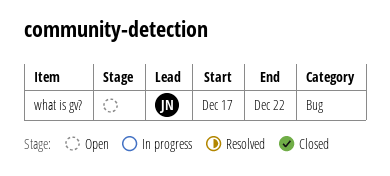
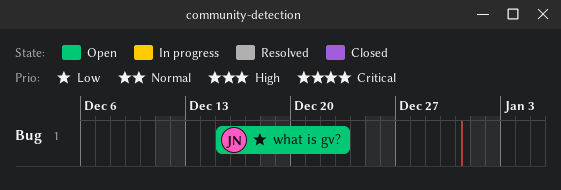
what is gv?, start: Dec 17 -> Dec 15
what is gv?, due: Dec 22 -> Dec 23

